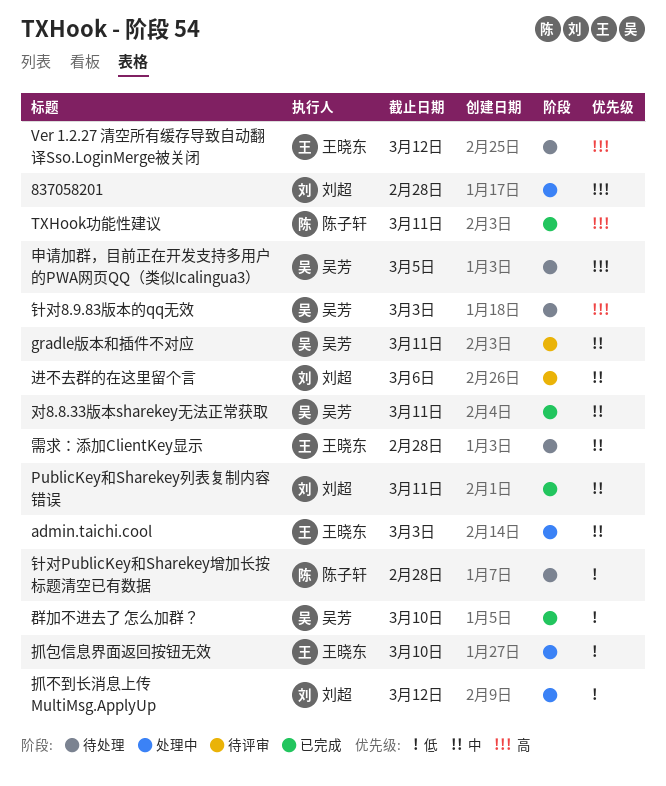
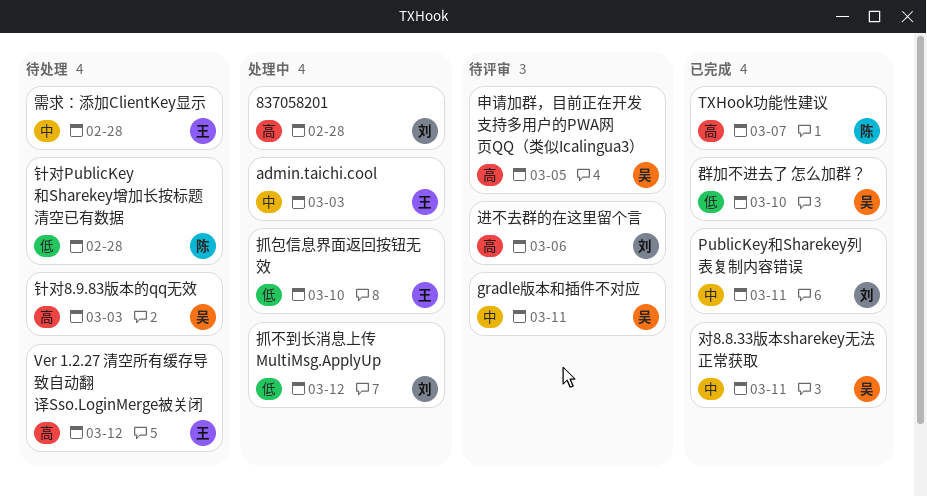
TXHook功能性建议, due: Mar 11 -> Mar 7
申请加群，目前正在开发支持多用户的PWA网页QQ（类似Icalingua3）, status: 待处理 -> 待评审
进不去群的在这里留个言, priority: 中 -> 高

